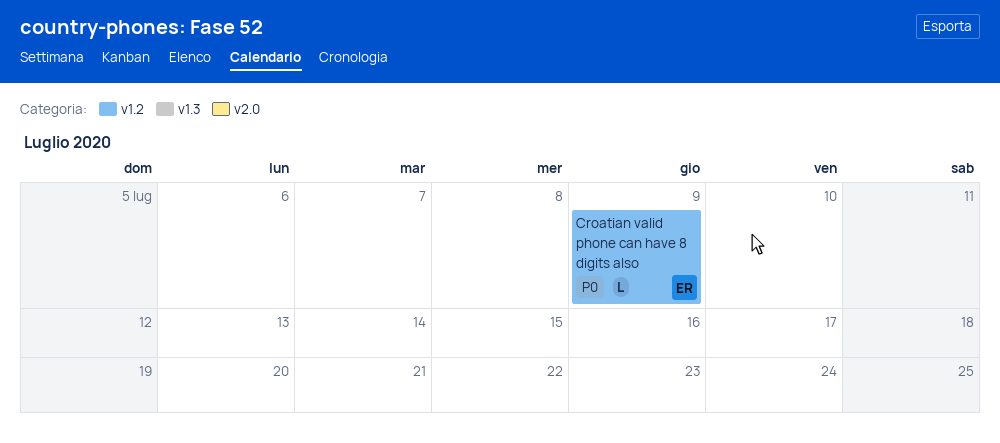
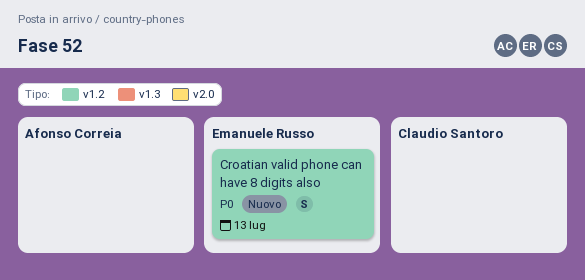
Croatian valid phone can have 8 digits also, estimate: L -> S
Croatian valid phone can have 8 digits also, due: Jul 9 -> Jul 13

